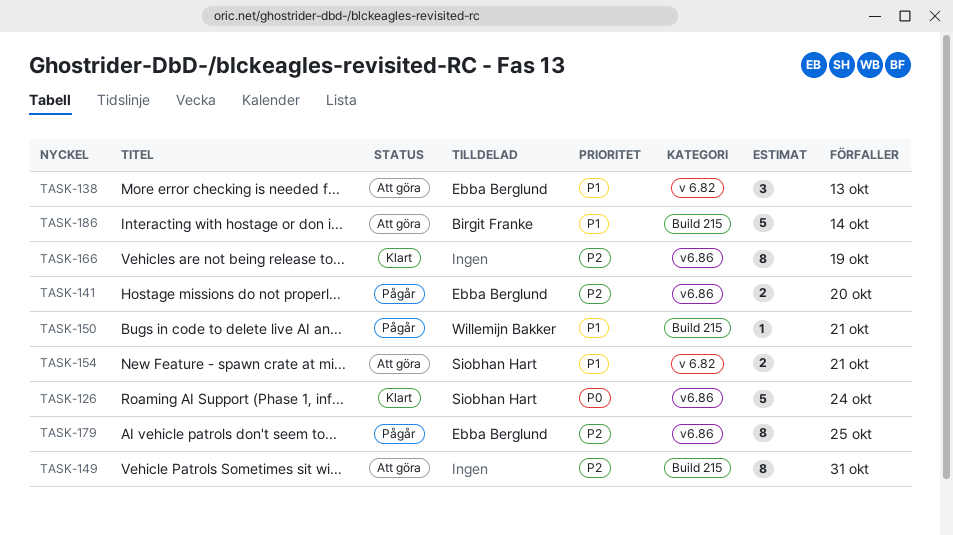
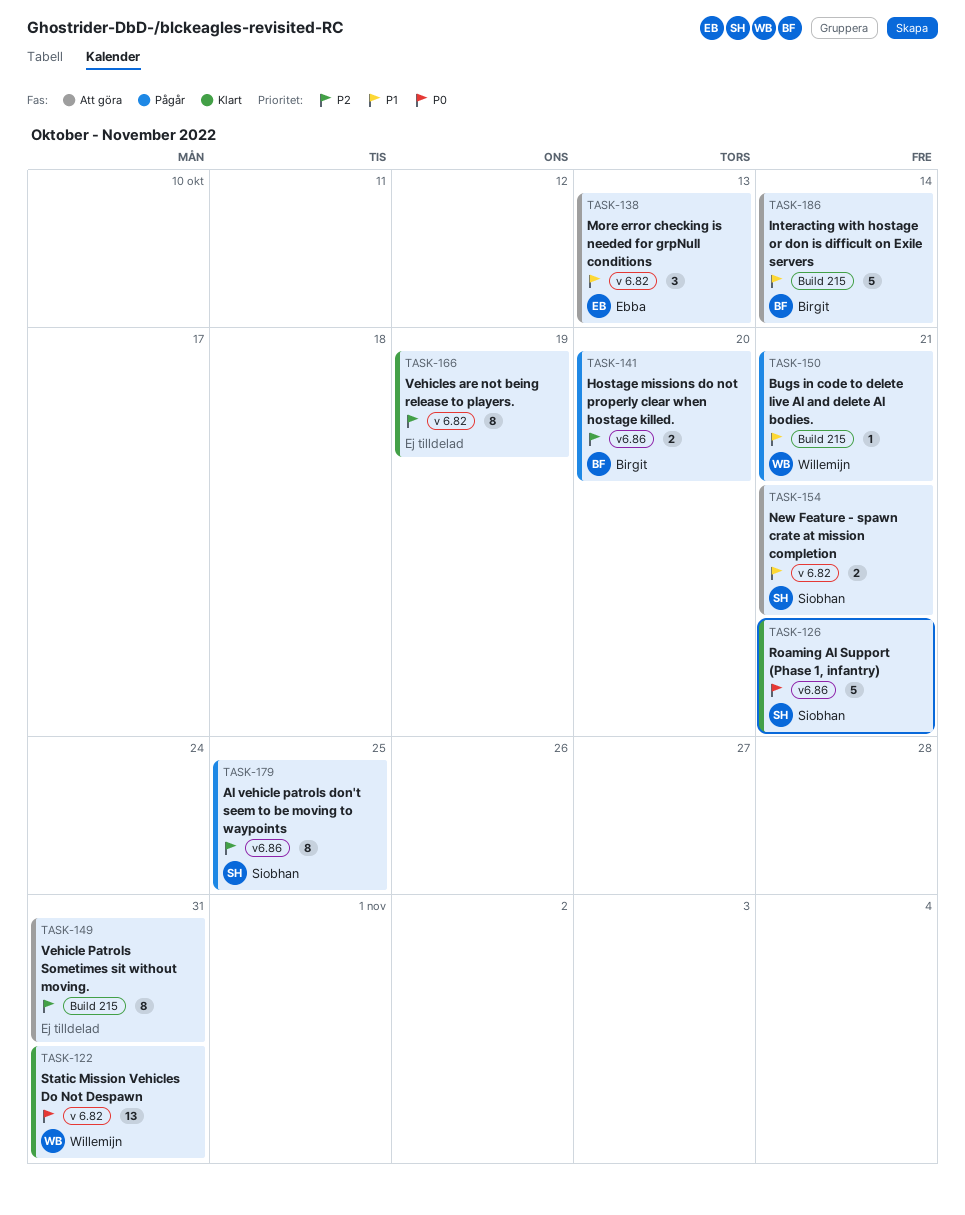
TASK-122: none -> present
TASK-126, due: Oct 24 -> Oct 21
TASK-141, owner: Ebba Berglund -> Birgit Franke
TASK-166, label: v6.86 -> v 6.82
TASK-179, owner: Ebba Berglund -> Siobhan Hart

